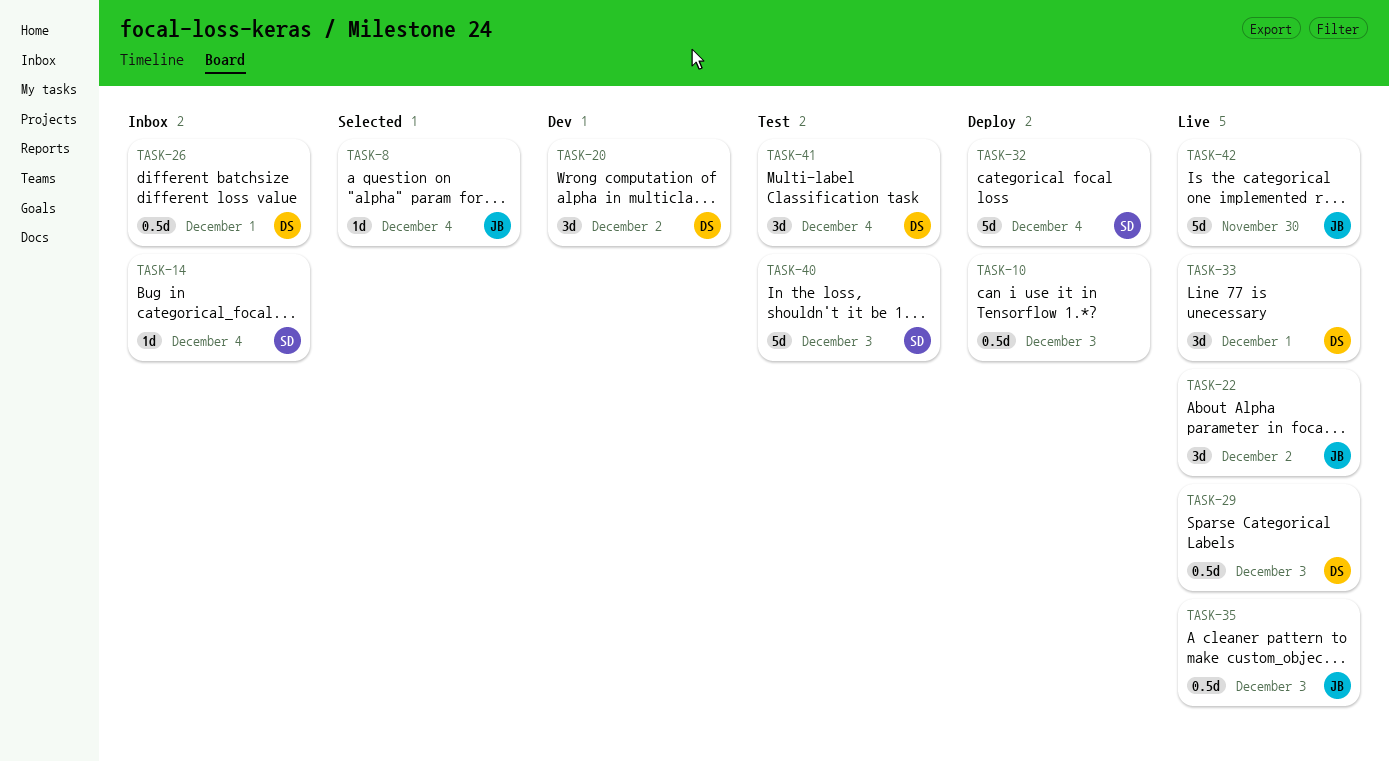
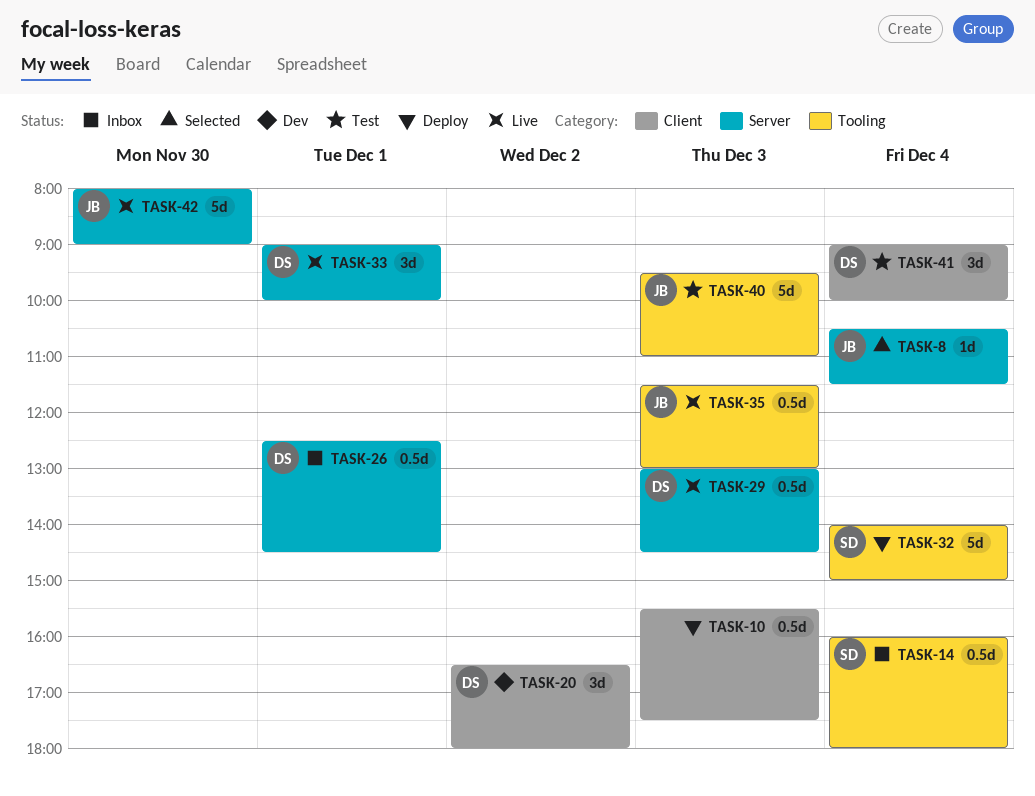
TASK-14, estimate: 1d -> 0.5d
TASK-22: present -> none
TASK-40, owner: SD -> JB

